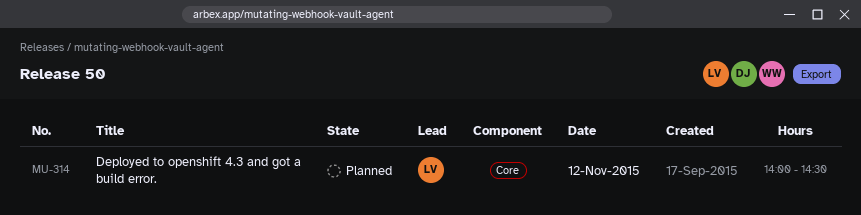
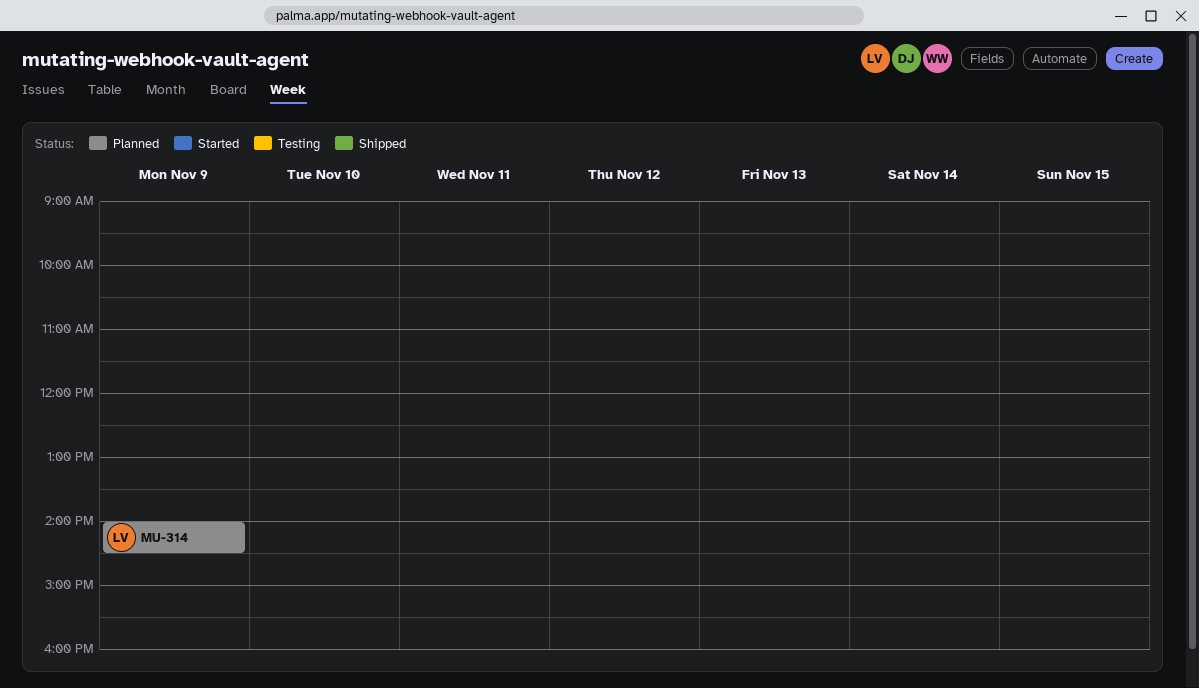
MU-314, day: Nov 12 -> Nov 9

